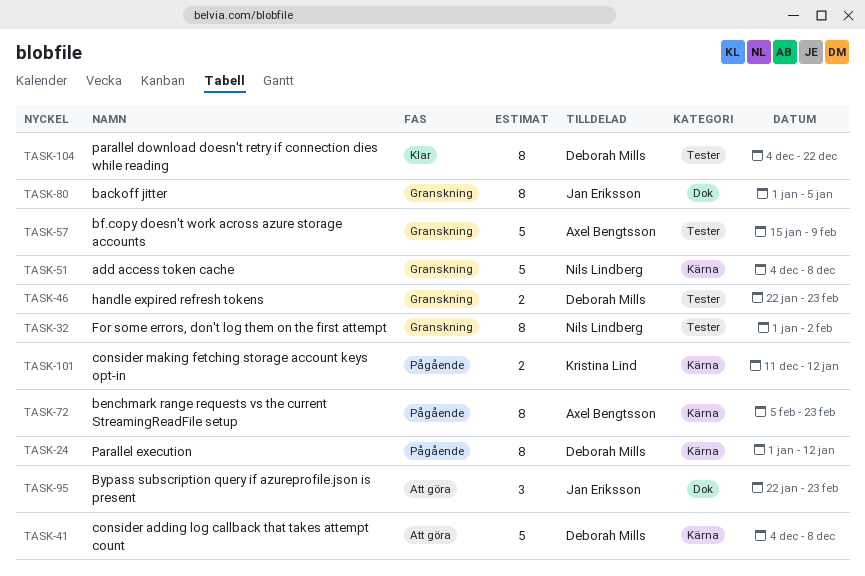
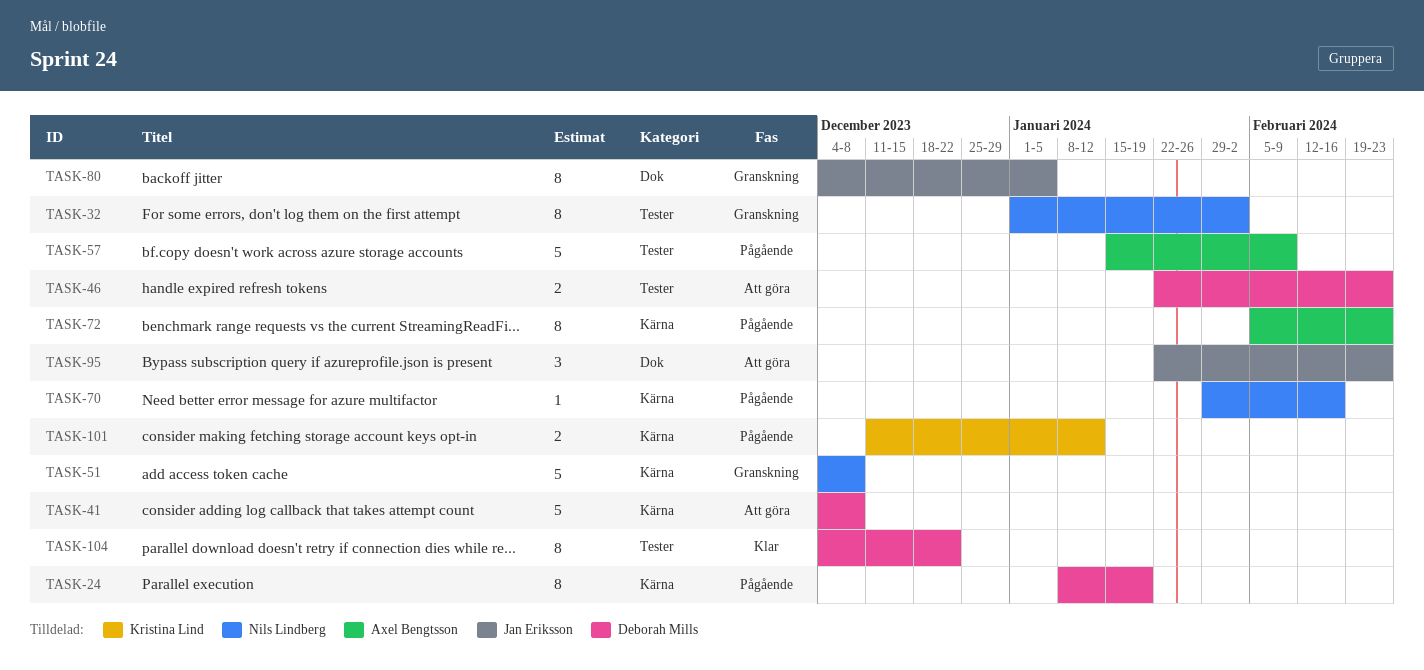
TASK-24, start: Jan 1 -> Jan 8
TASK-24, due: Jan 12 -> Jan 19
TASK-46, status: Granskning -> Att göra
TASK-57, status: Granskning -> Pågående
TASK-70: none -> present
TASK-80, start: Jan 1 -> Dec 4

